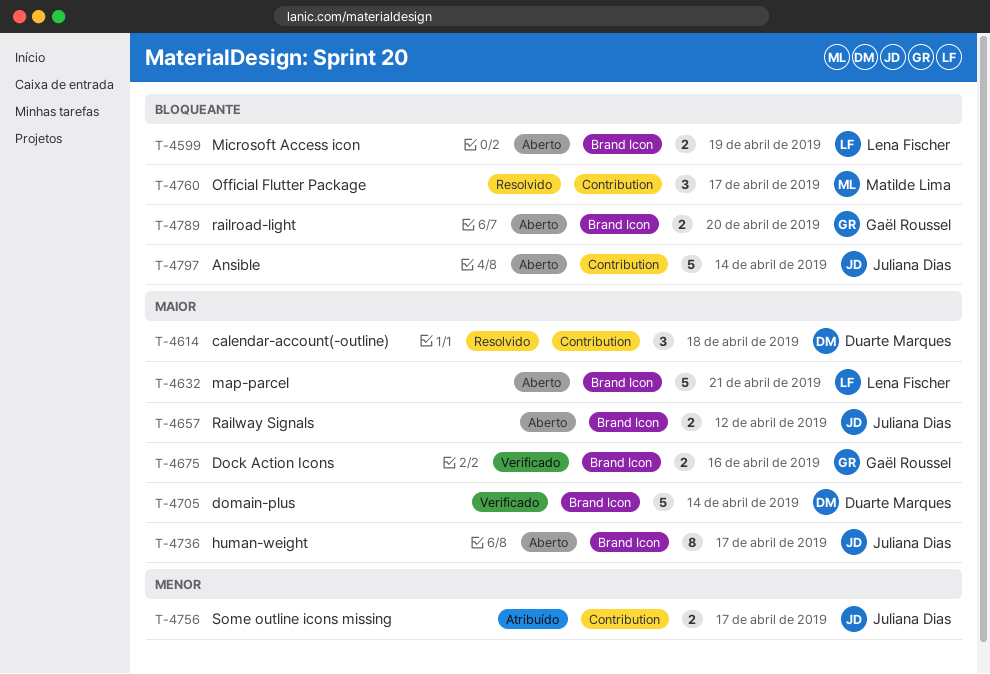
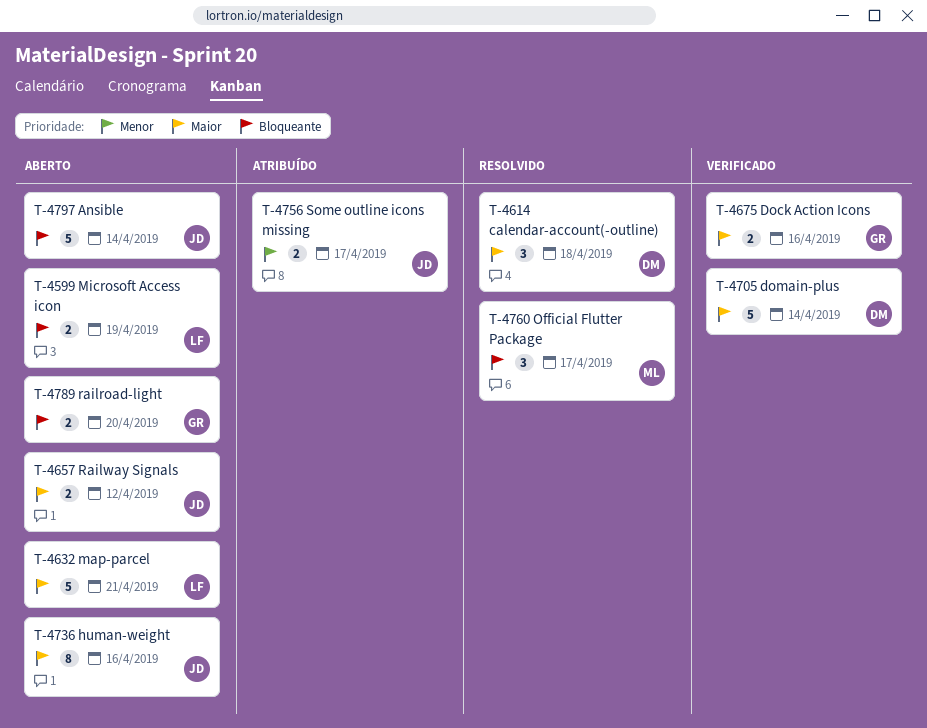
T-4736, due: Apr 17 -> Apr 16

